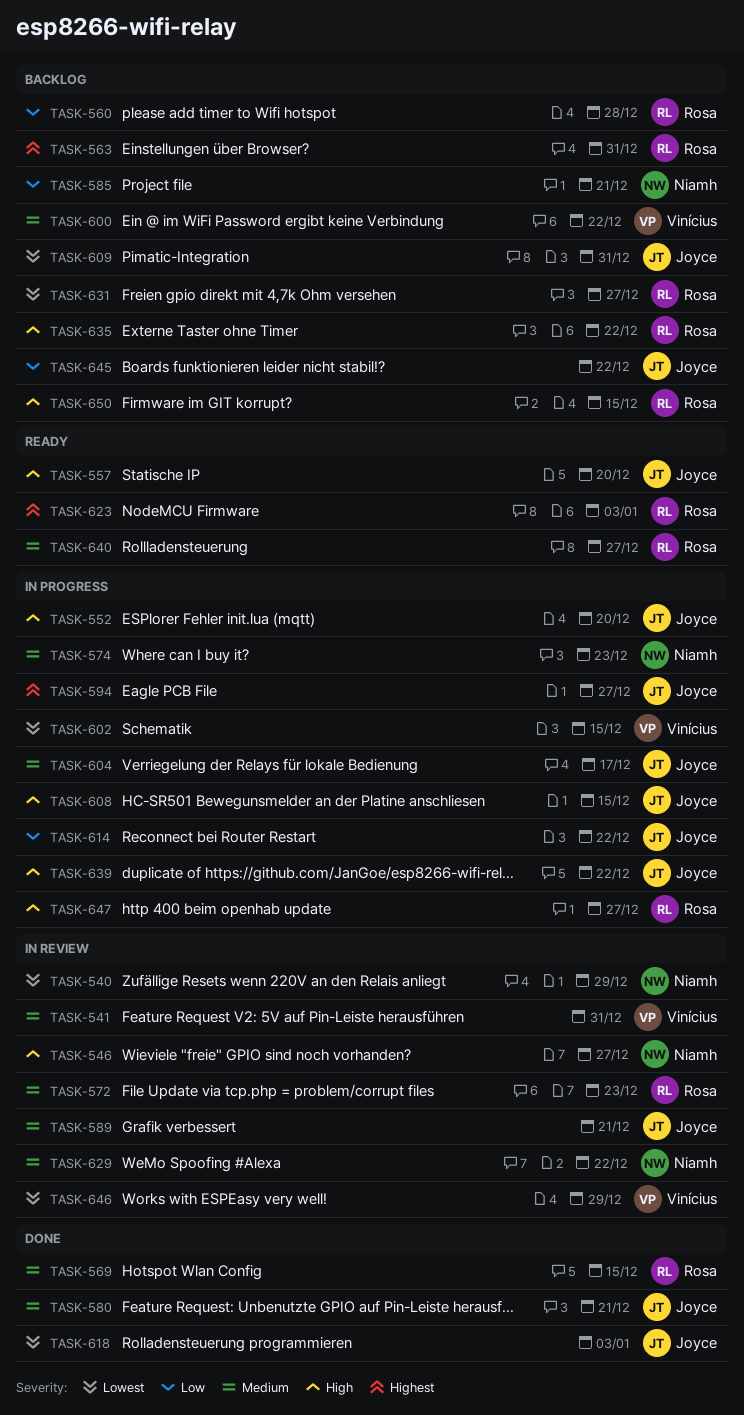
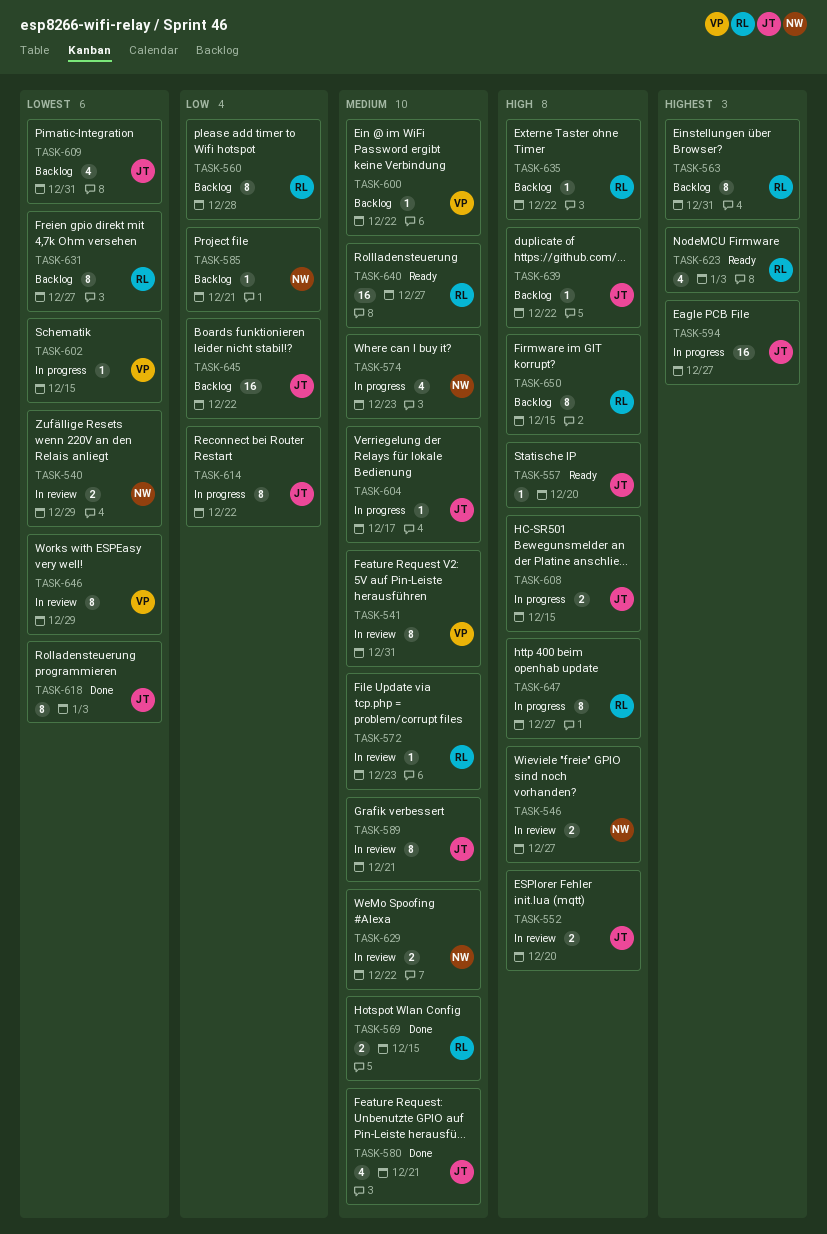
TASK-552, status: In progress -> In review
TASK-639, status: In progress -> Backlog

